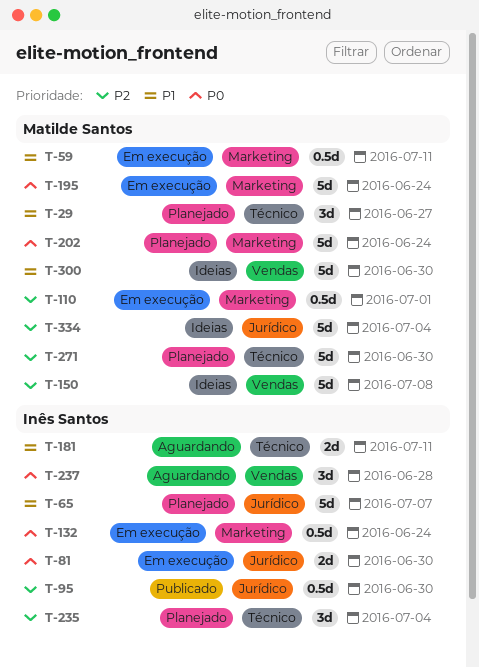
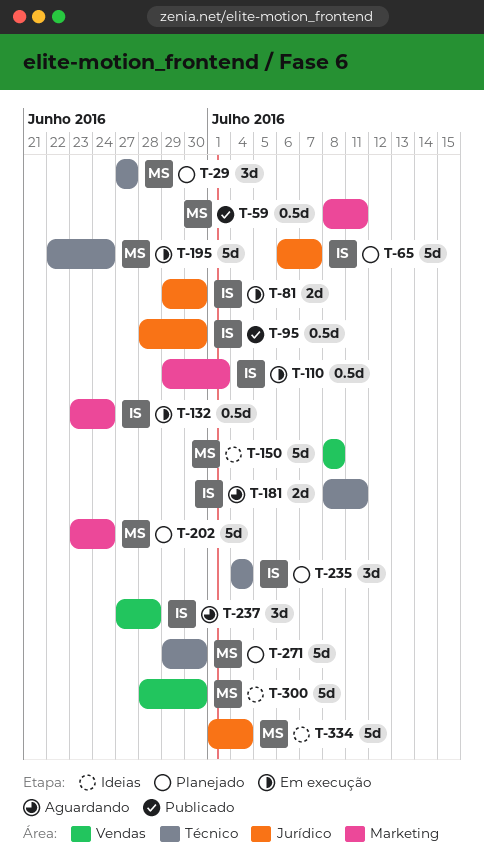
T-59, status: Em execução -> Publicado
T-110, owner: Matilde Santos -> Inês Santos
T-195, label: Marketing -> Técnico

